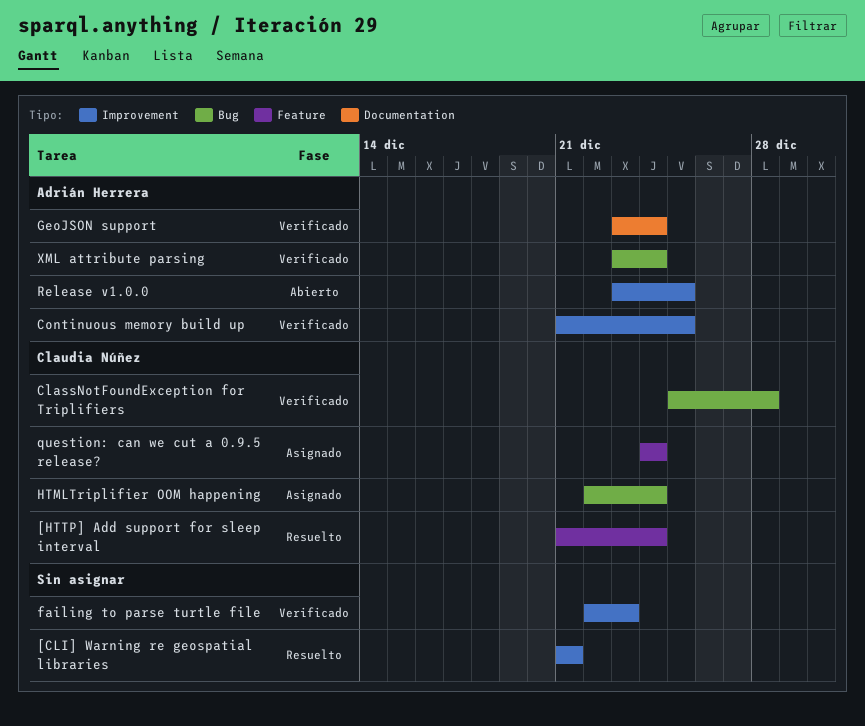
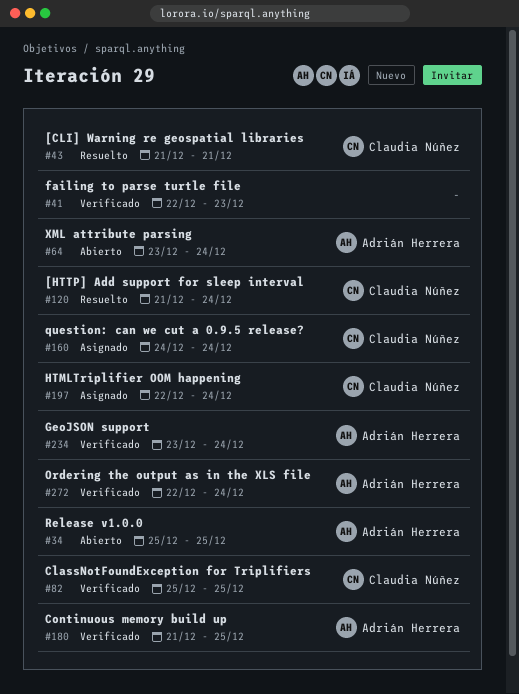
[CLI] Warning re geospatial libraries, owner: none -> Claudia Núñez
ClassNotFoundException for Triplifiers, due: Dec 28 -> Dec 25
Ordering the output as in the XLS file: none -> present
Release v1.0.0, start: Dec 23 -> Dec 25
XML attribute parsing, status: Verificado -> Abierto

